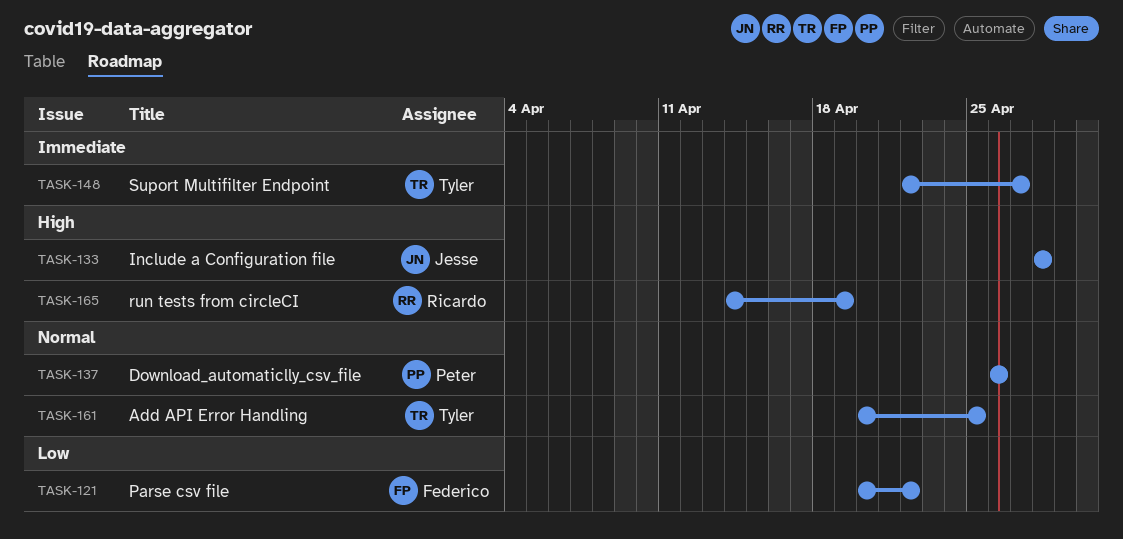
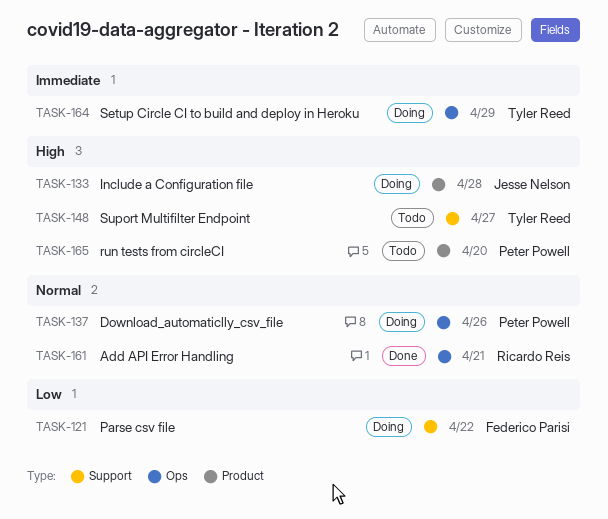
TASK-148, priority: Immediate -> High
TASK-161, owner: Tyler Reed -> Ricardo Reis
TASK-161, due: Apr 25 -> Apr 21
TASK-164: none -> present
TASK-165, owner: Ricardo Reis -> Peter Powell
TASK-165, due: Apr 19 -> Apr 20

